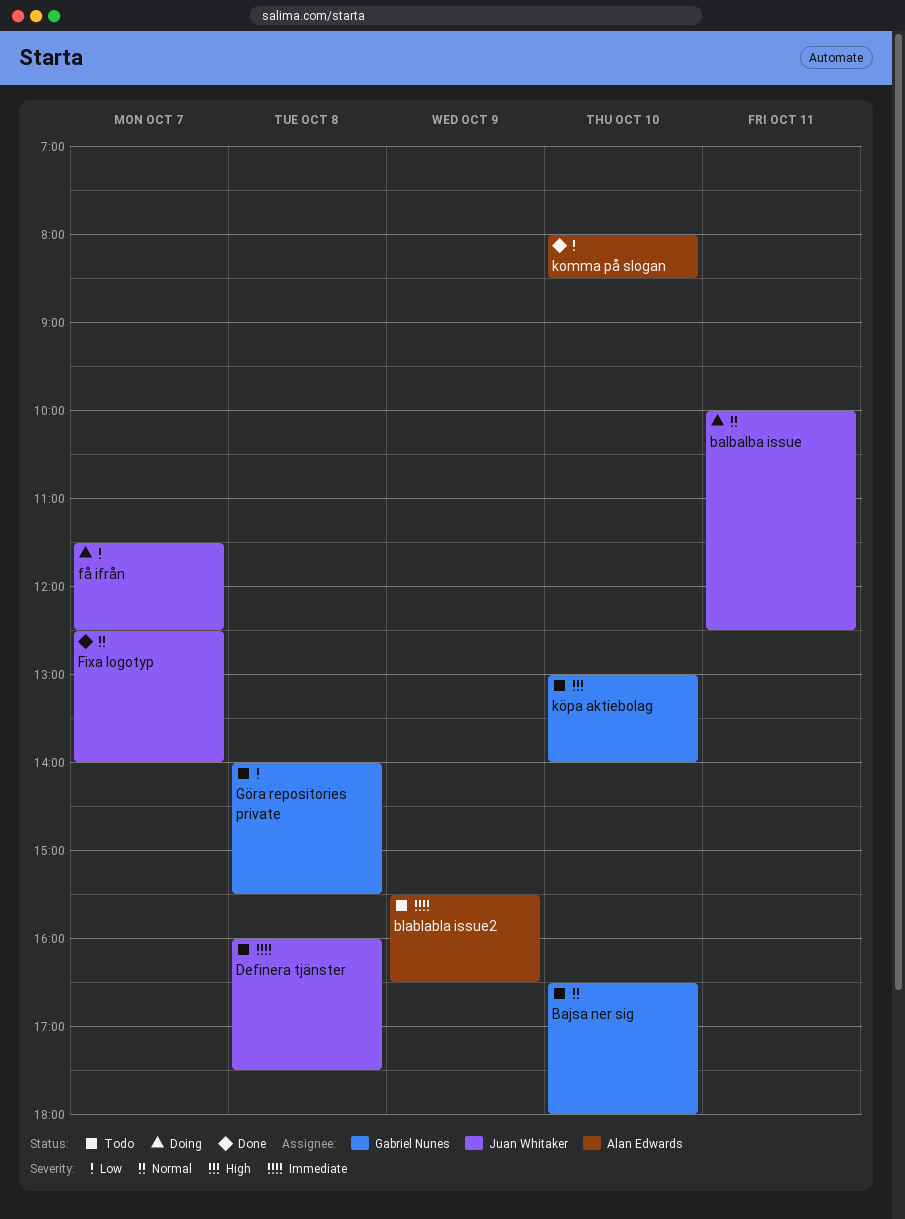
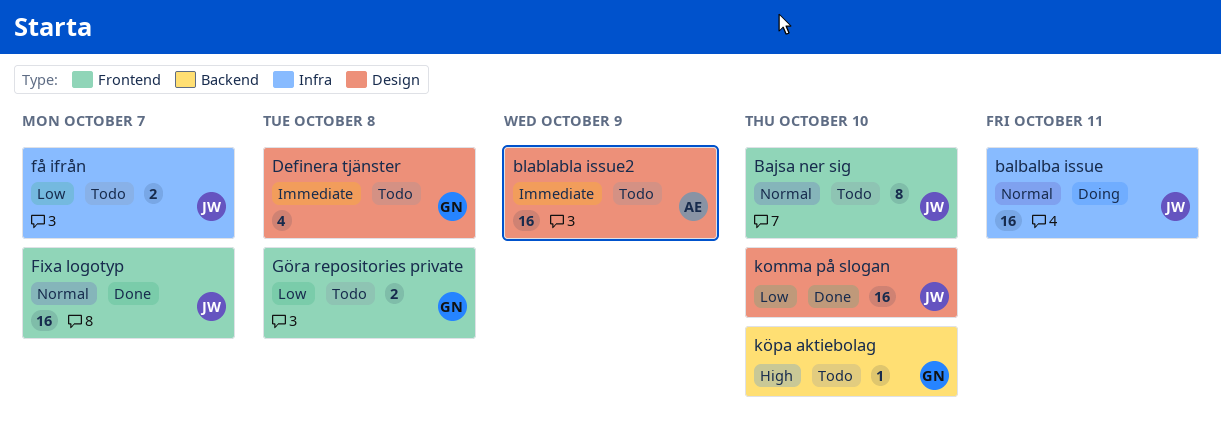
Bajsa ner sig, owner: Gabriel Nunes -> Juan Whitaker
Definera tjänster, owner: Juan Whitaker -> Gabriel Nunes
få ifrån, status: Doing -> Todo
komma på slogan, owner: Alan Edwards -> Juan Whitaker

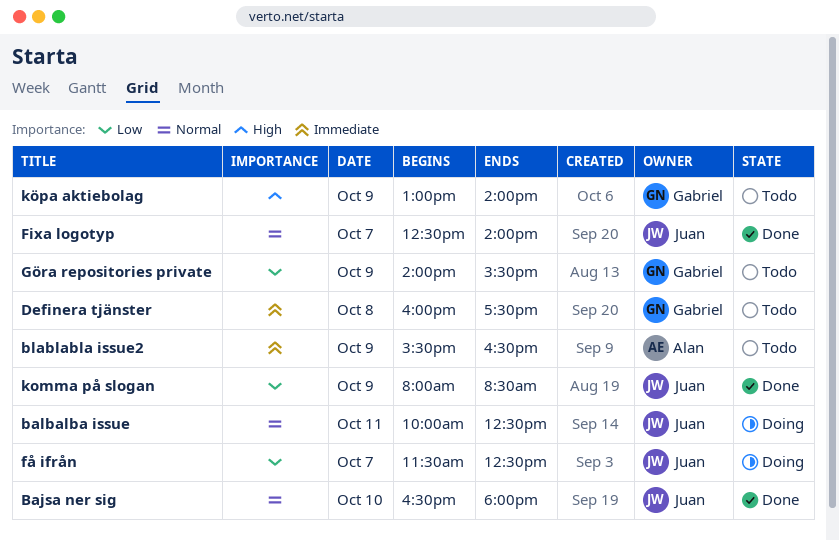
Bajsa ner sig, status: Todo -> Done
få ifrån, status: Todo -> Doing
Göra repositories private, day: Oct 8 -> Oct 9
komma på slogan, day: Oct 10 -> Oct 9
köpa aktiebolag, day: Oct 10 -> Oct 9

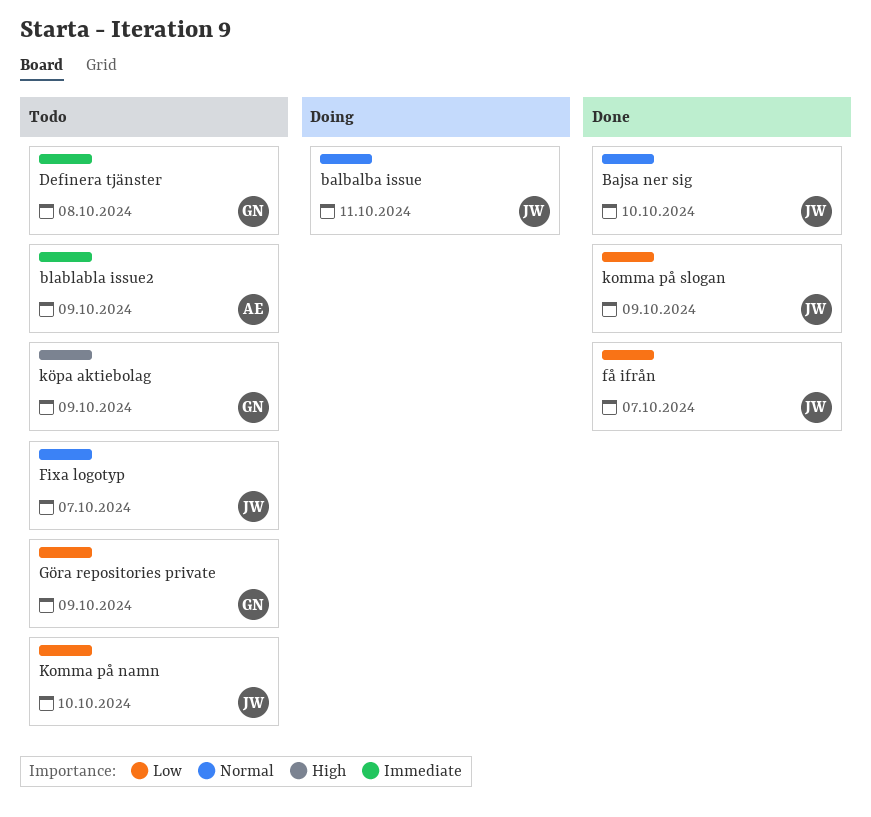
Fixa logotyp, status: Done -> Todo
få ifrån, status: Doing -> Done
Komma på namn: none -> present

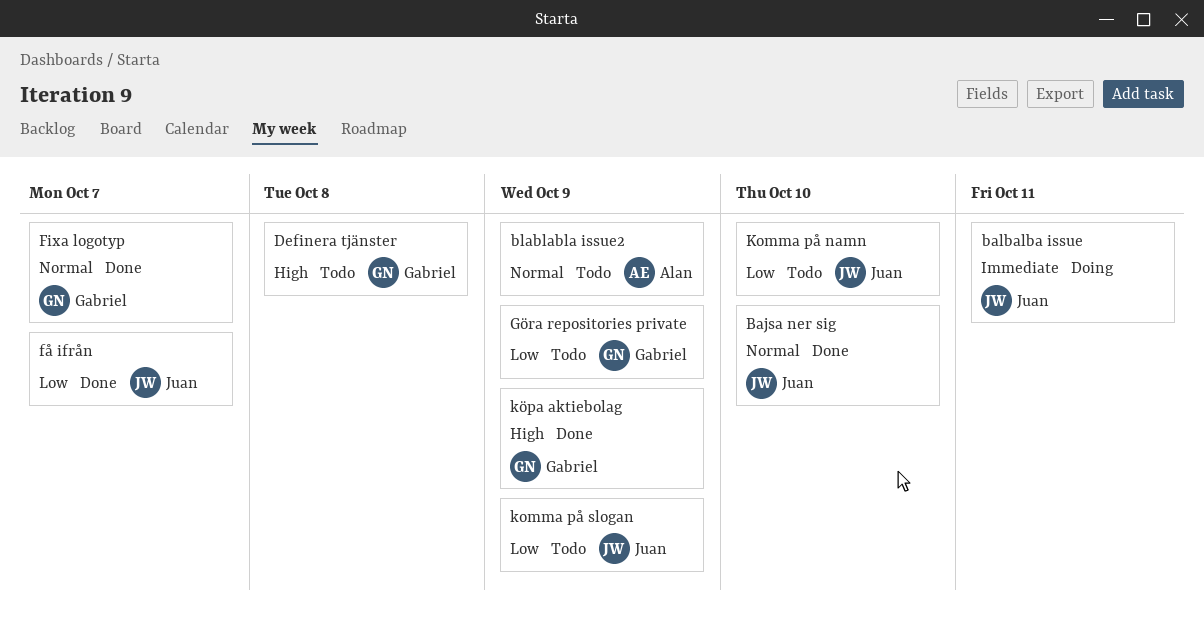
balbalba issue, priority: Normal -> Immediate
blablabla issue2, priority: Immediate -> Normal
Definera tjänster, priority: Immediate -> High
Fixa logotyp, status: Todo -> Done
Fixa logotyp, owner: Juan -> Gabriel
komma på slogan, status: Done -> Todo
köpa aktiebolag, status: Todo -> Done

